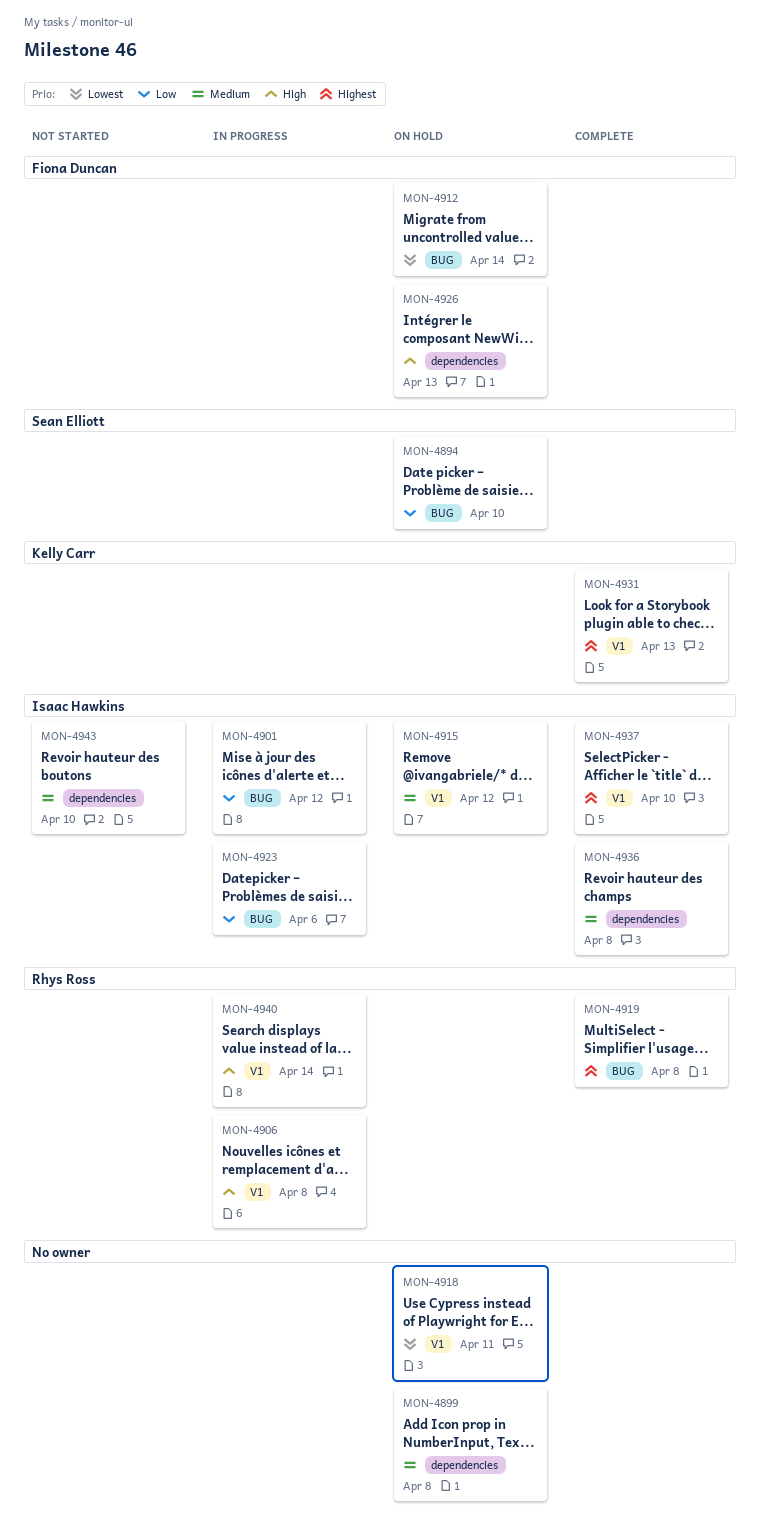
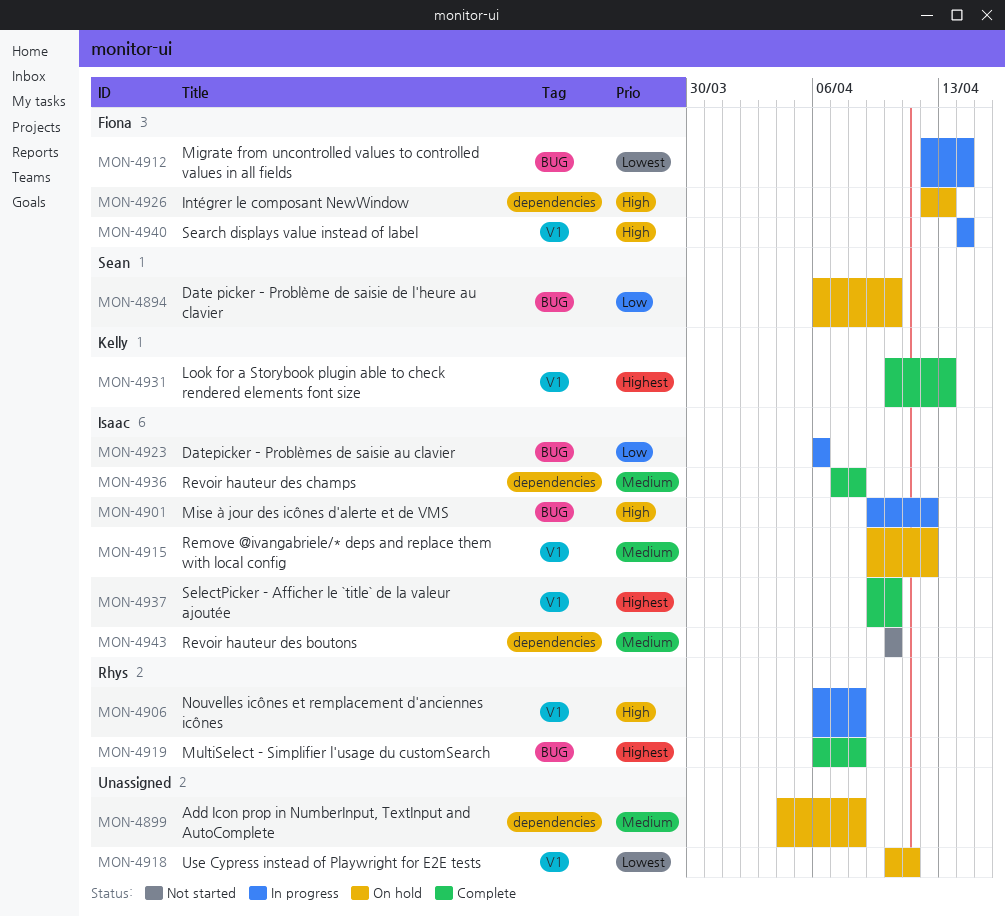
MON-4901, priority: Low -> High
MON-4912, status: On hold -> In progress
MON-4940, owner: Rhys Ross -> Fiona Duncan

